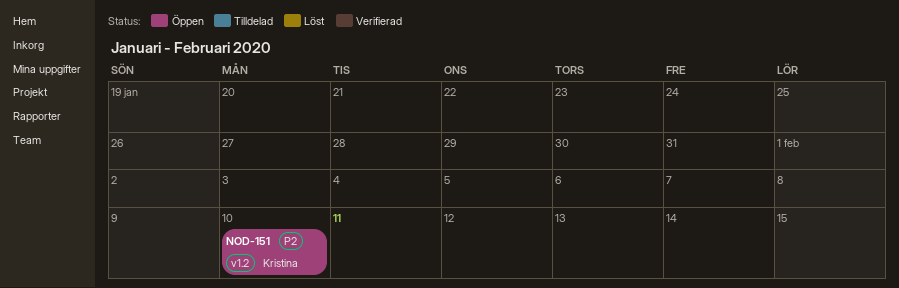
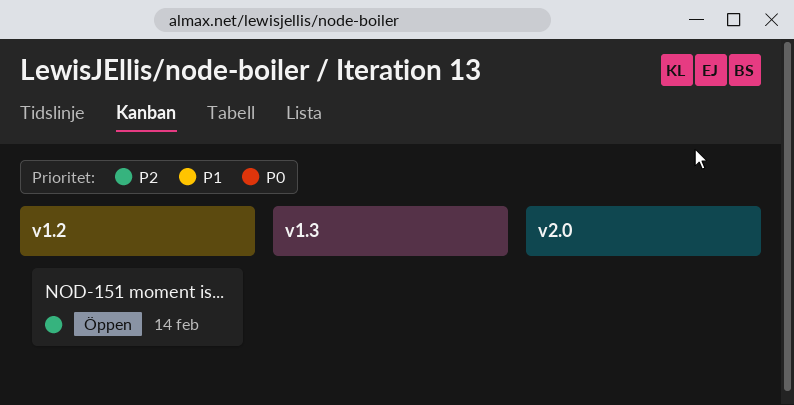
NOD-151, due: Feb 10 -> Feb 14

